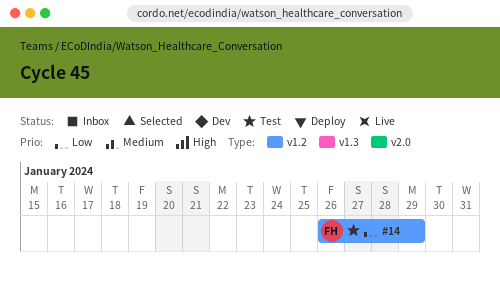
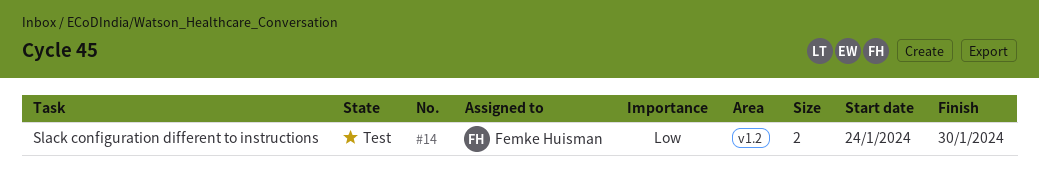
#14, start: Jan 26 -> Jan 24
#14, due: Jan 29 -> Jan 30

